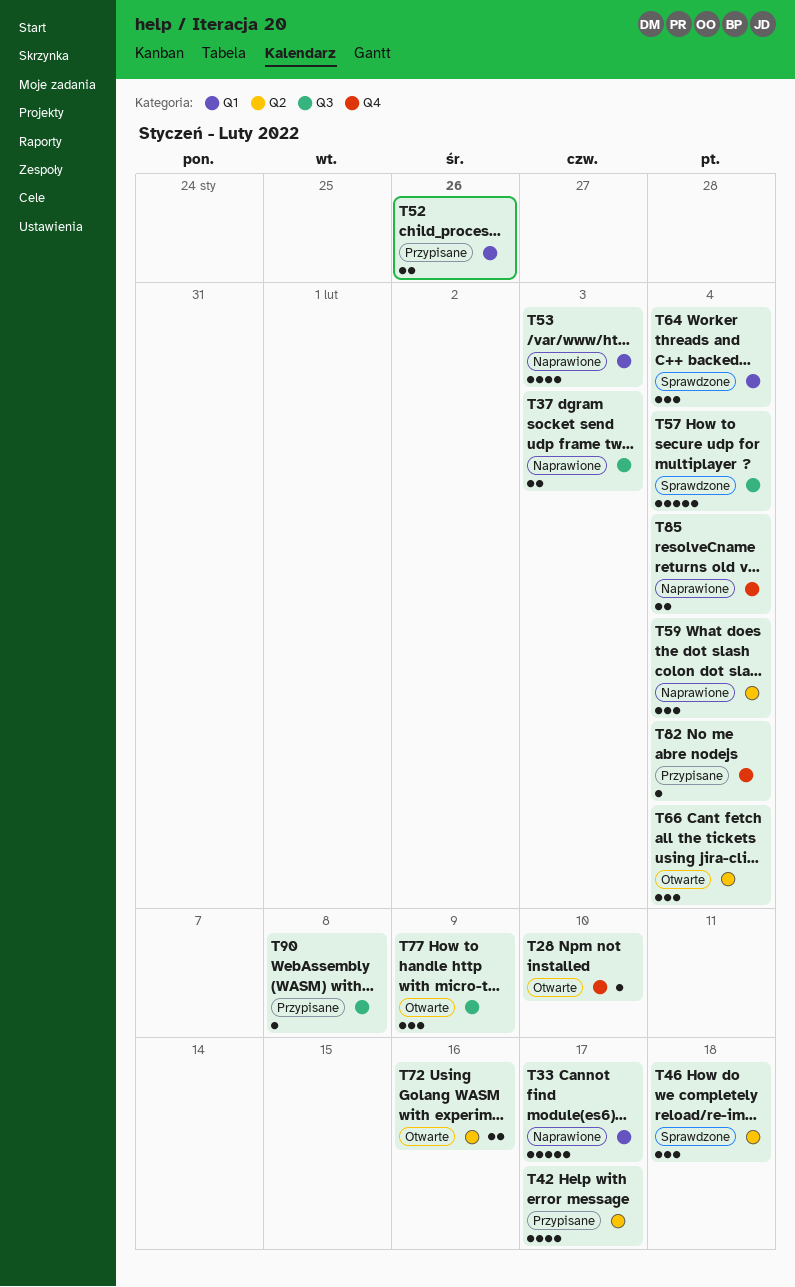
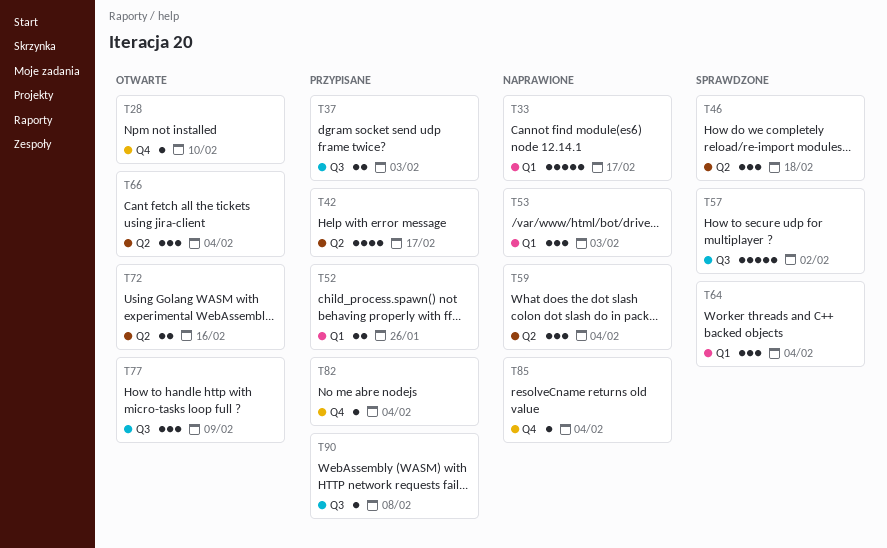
T37, status: Naprawione -> Przypisane
T53, estimate: 4 -> 3
T57, due: Feb 4 -> Feb 2
T85, estimate: 2 -> 1

